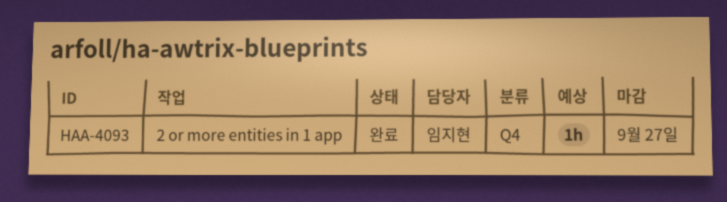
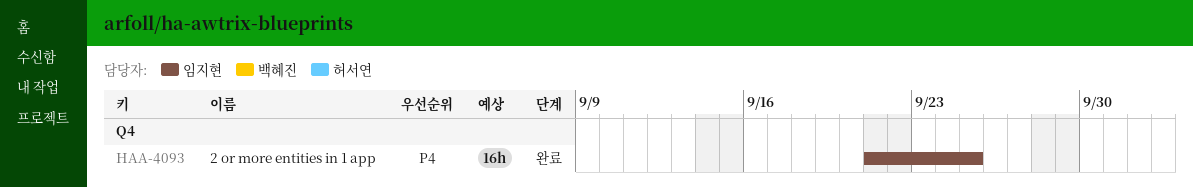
HAA-4093, estimate: 1h -> 16h
HAA-4093, due: Sep 27 -> Sep 25

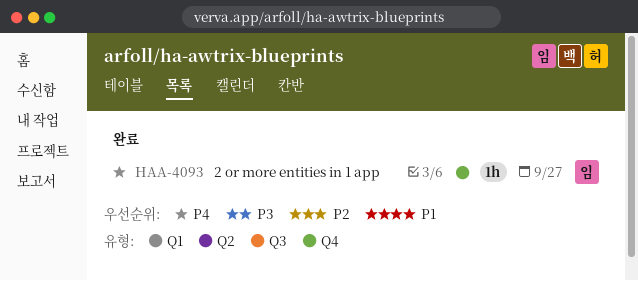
HAA-4093, estimate: 16h -> 1h
HAA-4093, due: Sep 25 -> Sep 27

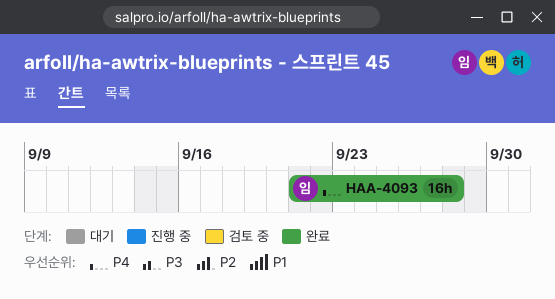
HAA-4093, estimate: 1h -> 16h
HAA-4093, due: Sep 27 -> Sep 28

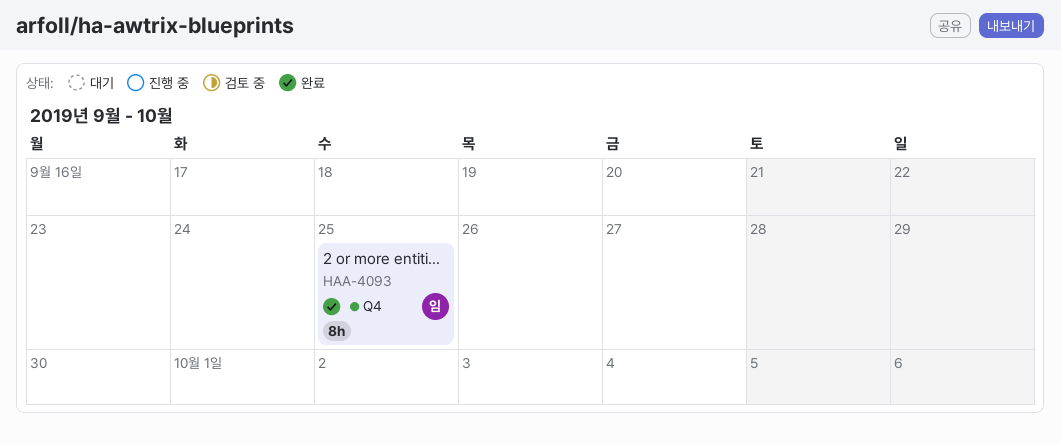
HAA-4093, estimate: 16h -> 8h
HAA-4093, due: Sep 28 -> Sep 25

